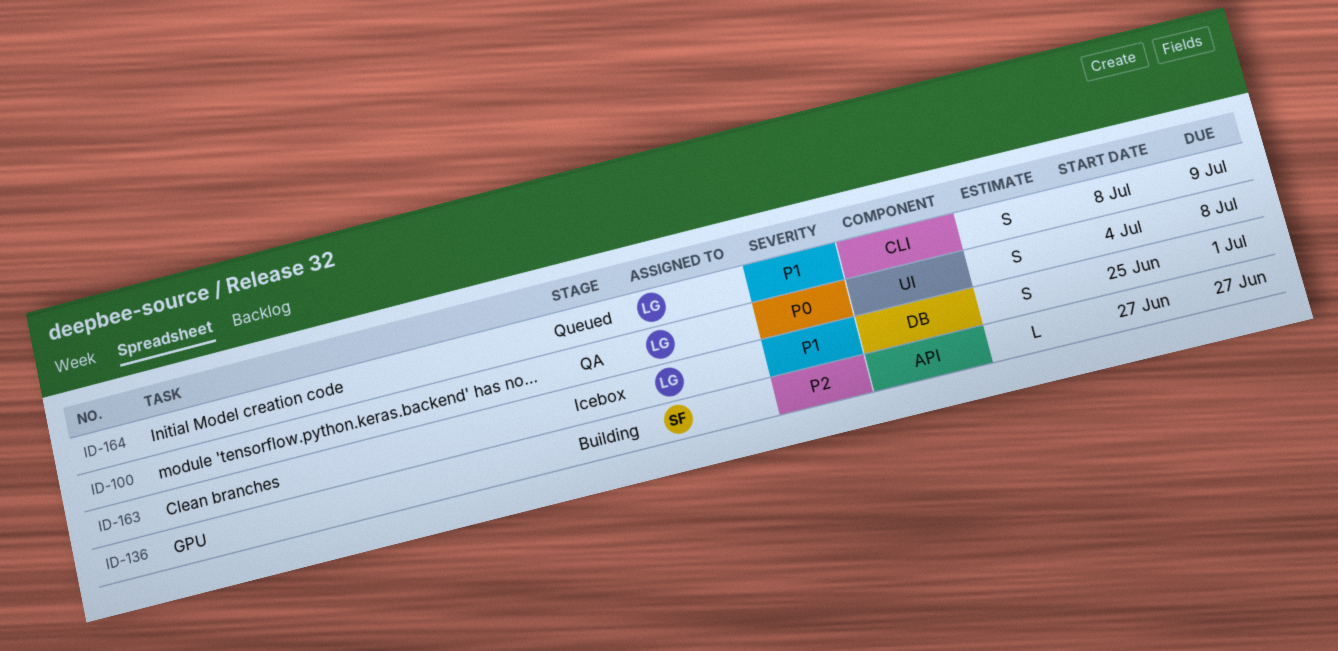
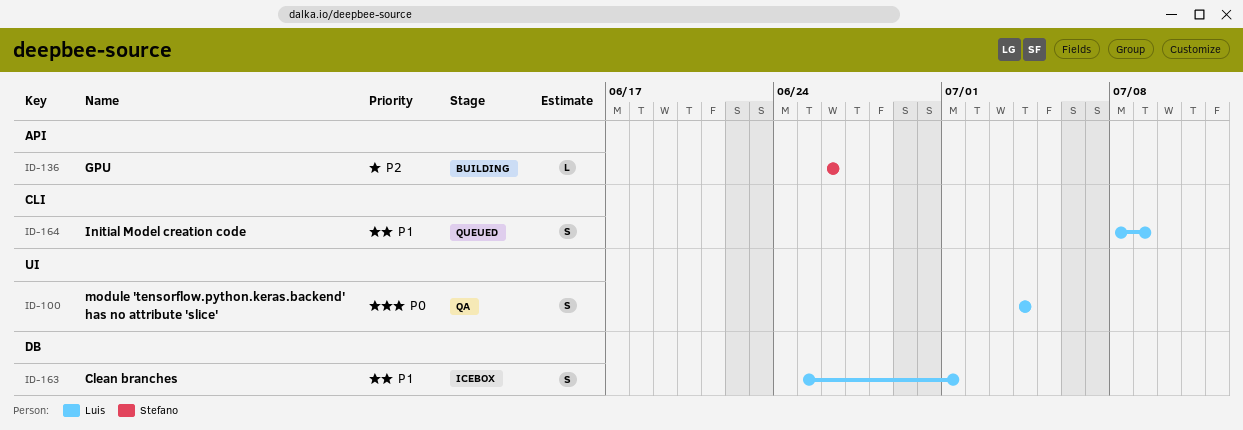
ID-100, due: Jul 8 -> Jul 4
ID-136, start: Jun 27 -> Jun 26
ID-136, due: Jun 27 -> Jun 26

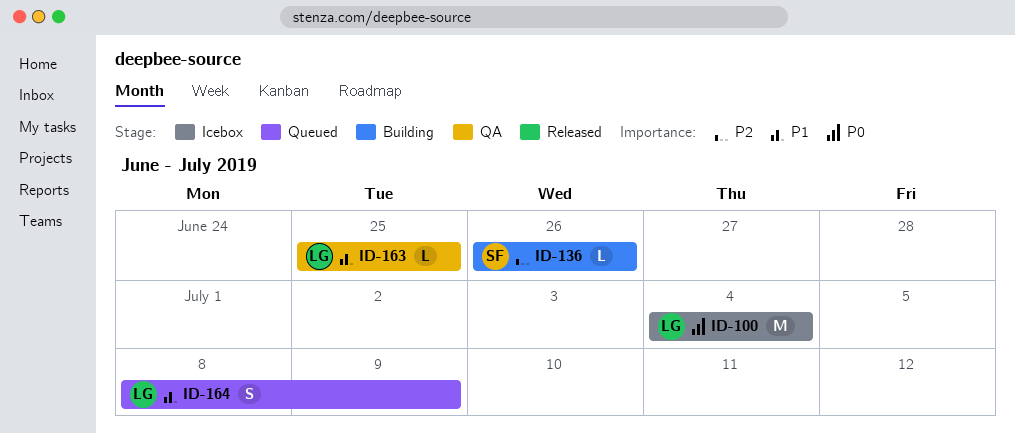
ID-100, status: QA -> Icebox
ID-100, estimate: S -> M
ID-163, status: Icebox -> QA
ID-163, estimate: S -> L
ID-163, due: Jul 1 -> Jun 25

